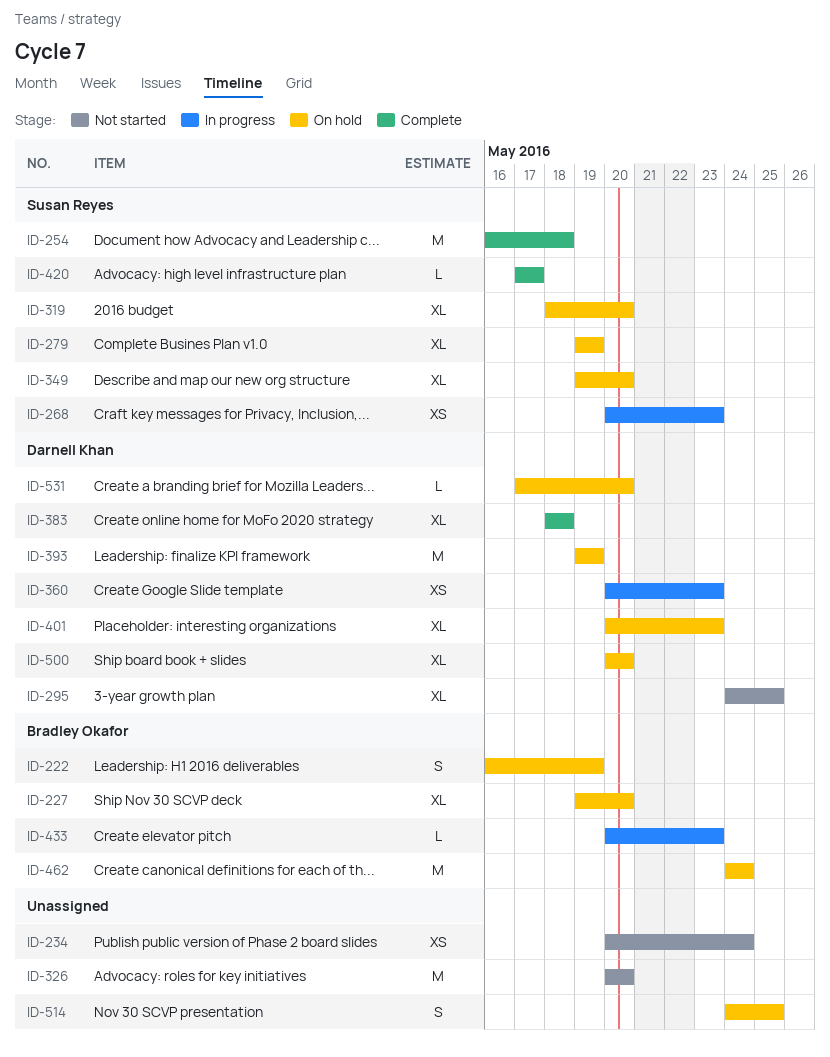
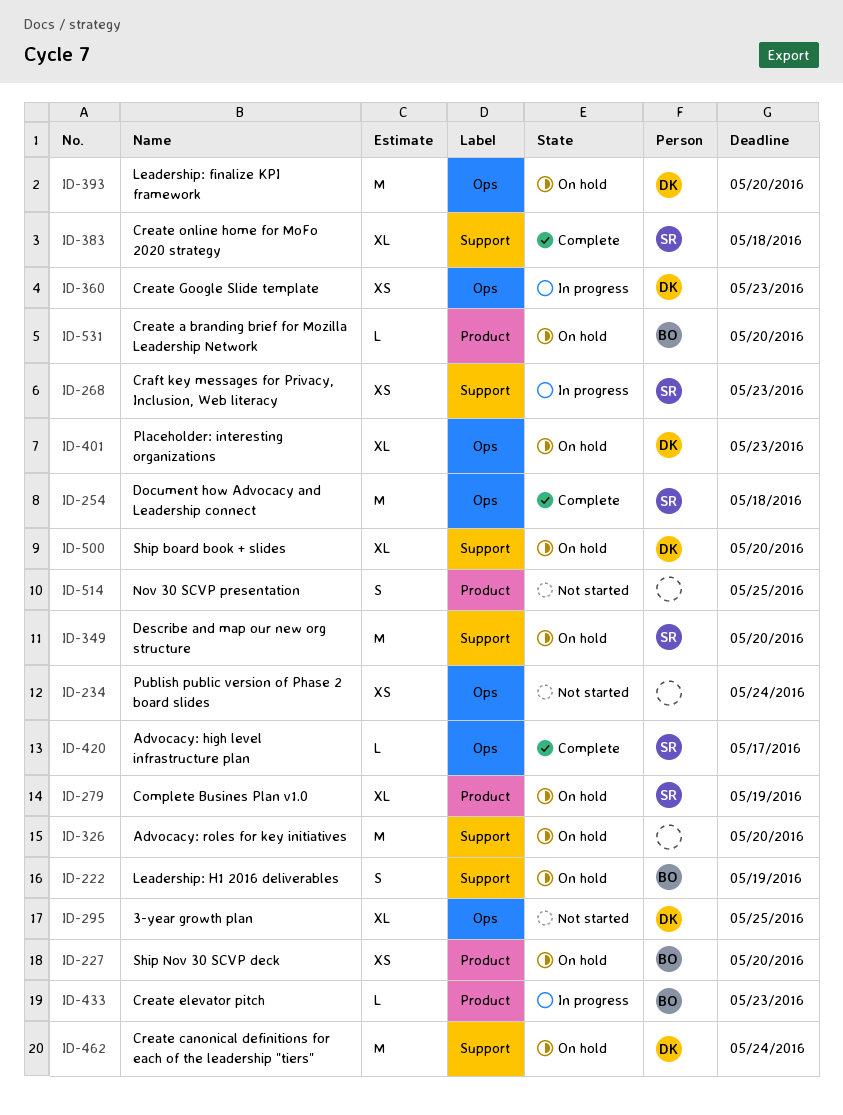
ID-227, estimate: XL -> XS
ID-319: present -> none
ID-326, status: Not started -> On hold
ID-349, estimate: XL -> M
ID-383, owner: Darnell Khan -> Susan Reyes
ID-393, due: May 19 -> May 20
ID-462, owner: Bradley Okafor -> Darnell Khan
ID-514, status: On hold -> Not started
ID-531, owner: Darnell Khan -> Bradley Okafor

